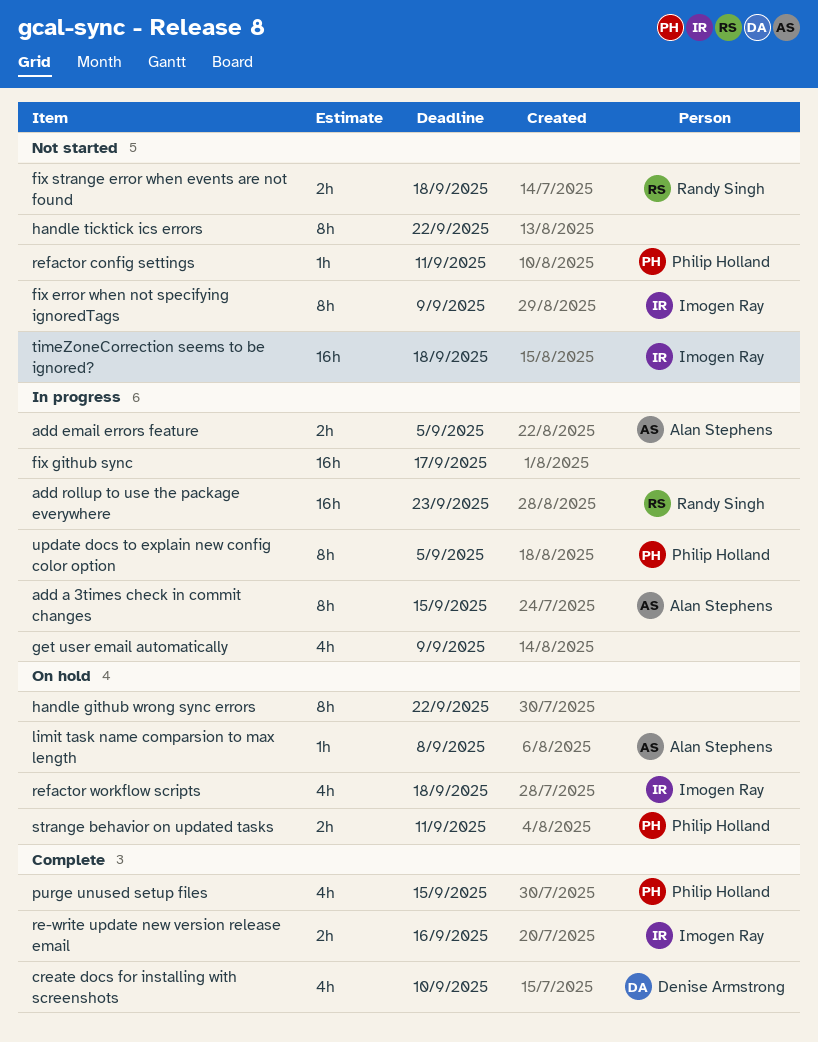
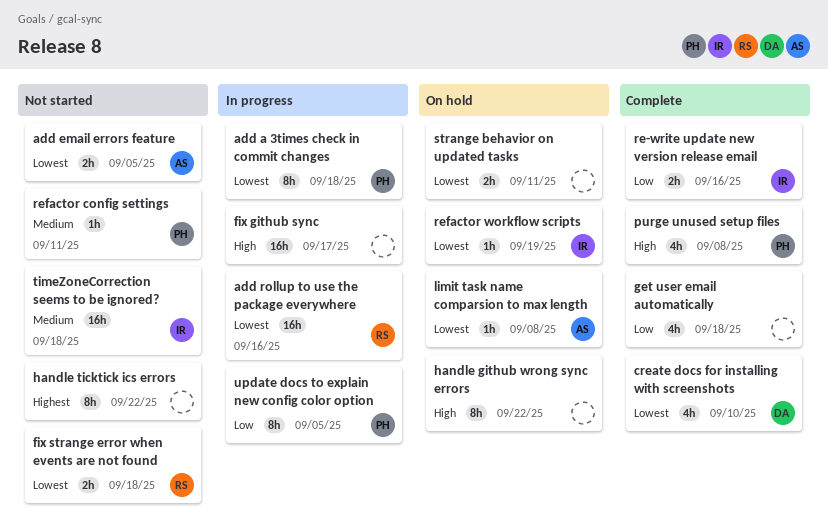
add a 3times check in commit changes, owner: Alan Stephens -> Philip Holland
add a 3times check in commit changes, due: Sep 15 -> Sep 18
add email errors feature, status: In progress -> Not started
add rollup to use the package everywhere, due: Sep 23 -> Sep 16
fix error when not specifying ignoredTags: present -> none
get user email automatically, status: In progress -> Complete
get user email automatically, due: Sep 9 -> Sep 18
purge unused setup files, due: Sep 15 -> Sep 8
refactor workflow scripts, estimate: 4h -> 1h
refactor workflow scripts, due: Sep 18 -> Sep 19
strange behavior on updated tasks, owner: Philip Holland -> none

